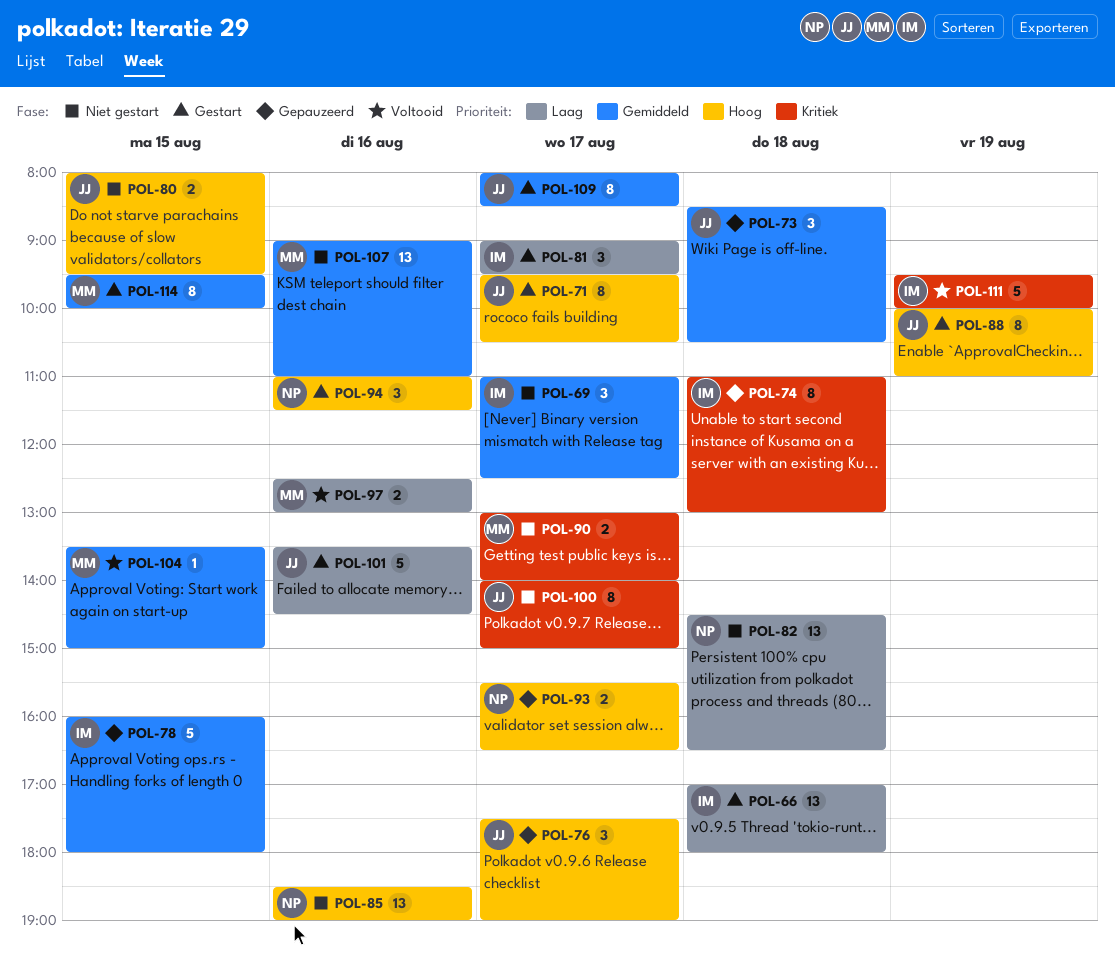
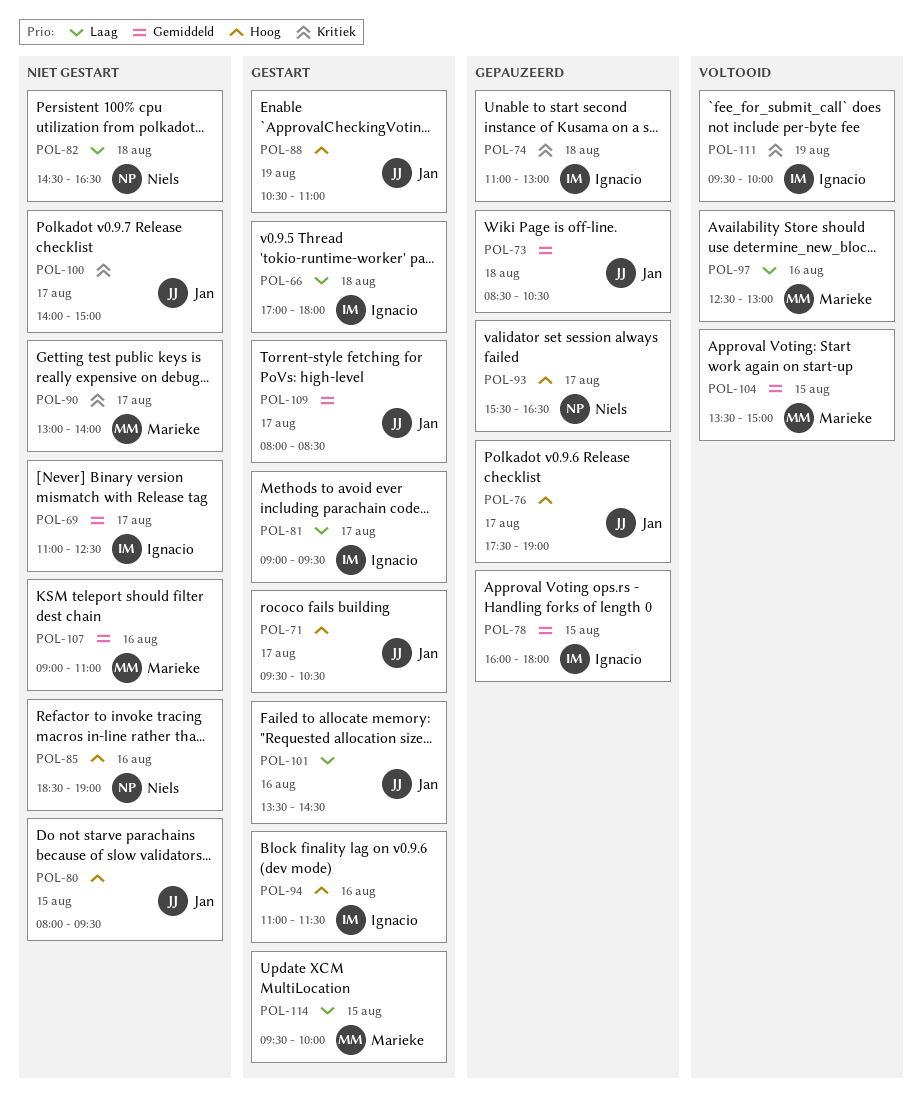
POL-88, begins: 10:00 -> 10:30
POL-94, owner: Niels -> Ignacio
POL-114, priority: Gemiddeld -> Laag

